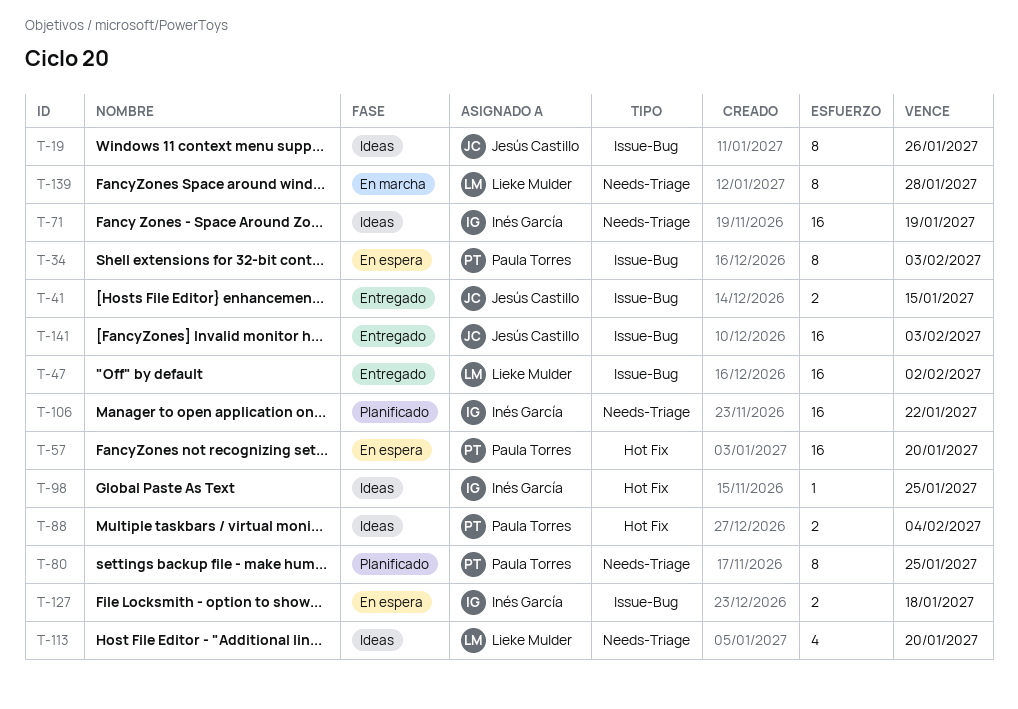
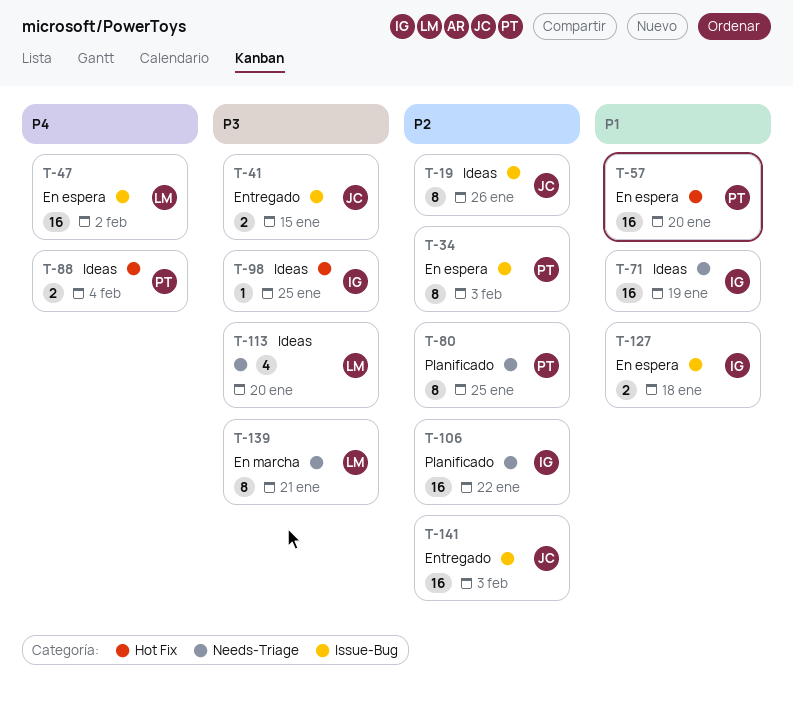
T-47, status: Entregado -> En espera
T-139, due: Jan 28 -> Jan 21

